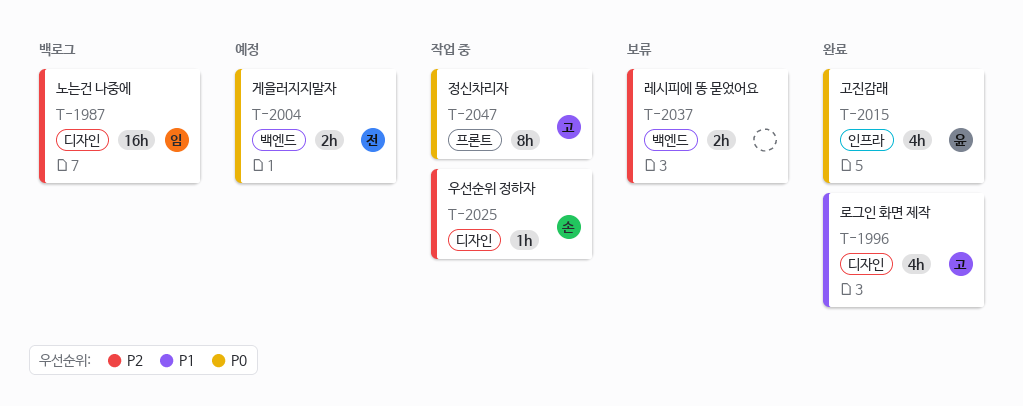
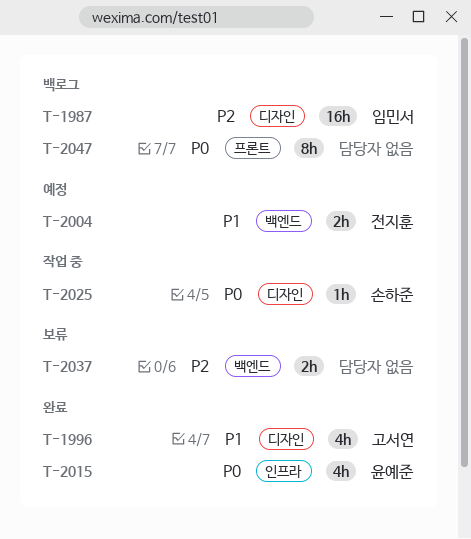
T-2004, priority: P0 -> P1
T-2025, priority: P2 -> P0
T-2047, status: 작업 중 -> 백로그
T-2047, owner: 고서연 -> none

